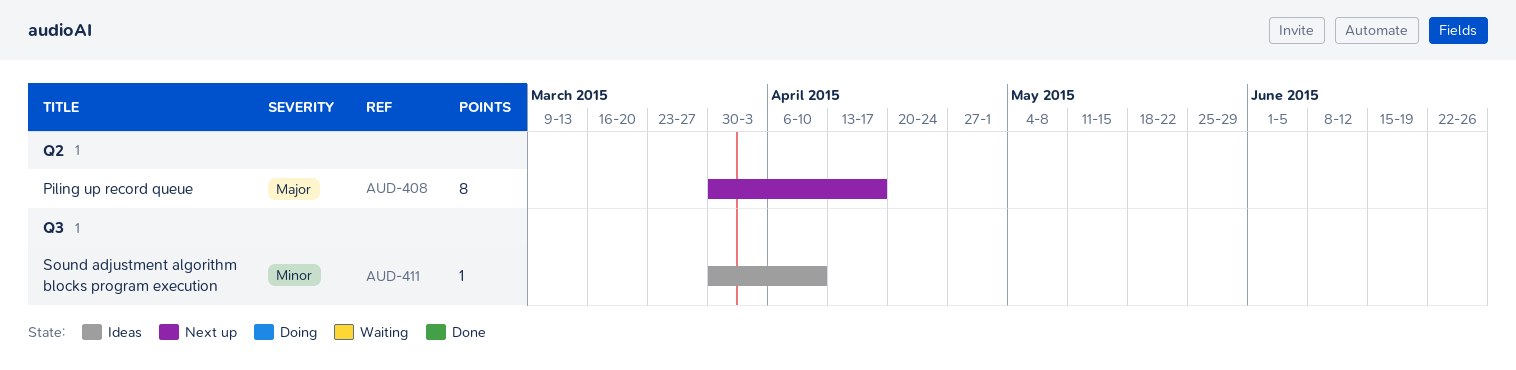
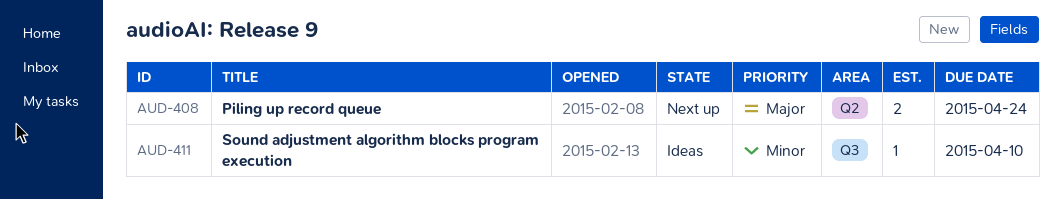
AUD-408, estimate: 8 -> 2
AUD-408, due: Apr 17 -> Apr 24

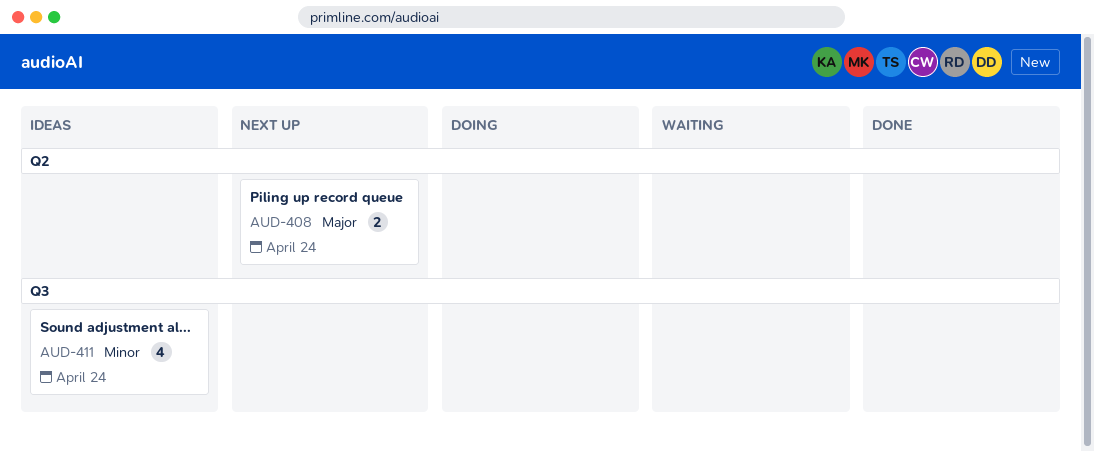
AUD-411, estimate: 1 -> 4
AUD-411, due: Apr 10 -> Apr 24

